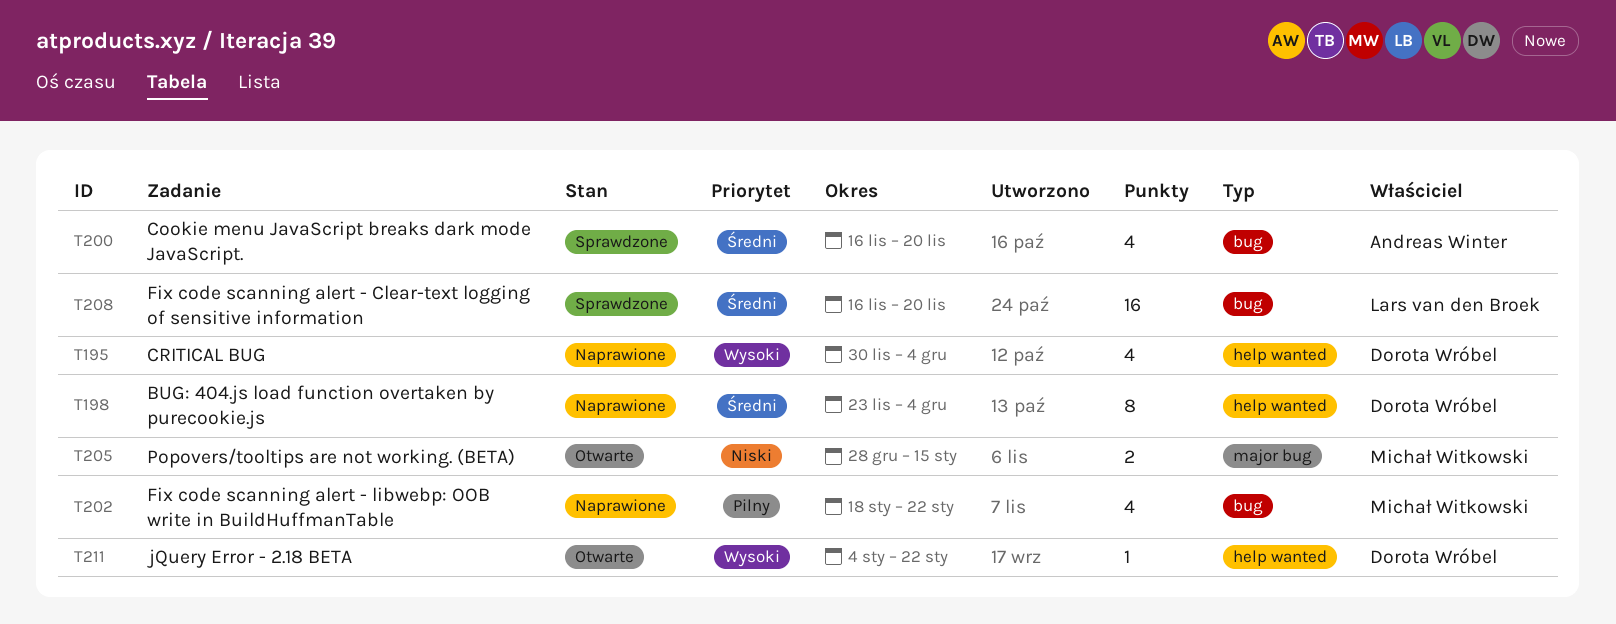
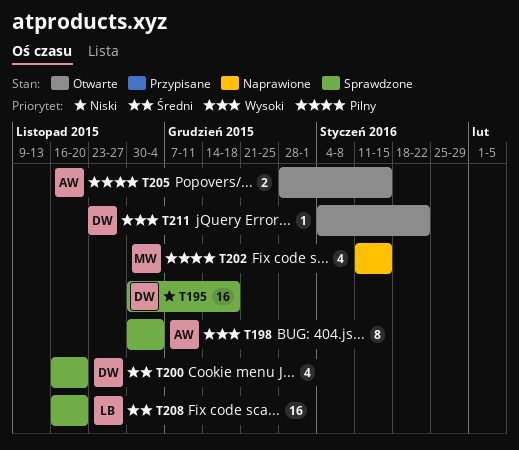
T195, status: Naprawione -> Sprawdzone
T195, priority: Wysoki -> Niski
T195, estimate: 4 -> 16
T195, due: Dec 4 -> Dec 18
T198, status: Naprawione -> Sprawdzone
T198, owner: Dorota Wróbel -> Andreas Winter
T198, priority: Średni -> Wysoki
T198, start: Nov 23 -> Nov 30
T200, owner: Andreas Winter -> Dorota Wróbel
T202, start: Jan 18 -> Jan 11
T202, due: Jan 22 -> Jan 15
T205, owner: Michał Witkowski -> Andreas Winter
T205, priority: Niski -> Pilny

